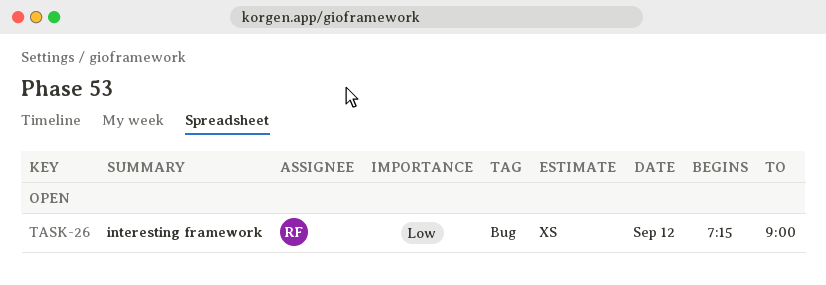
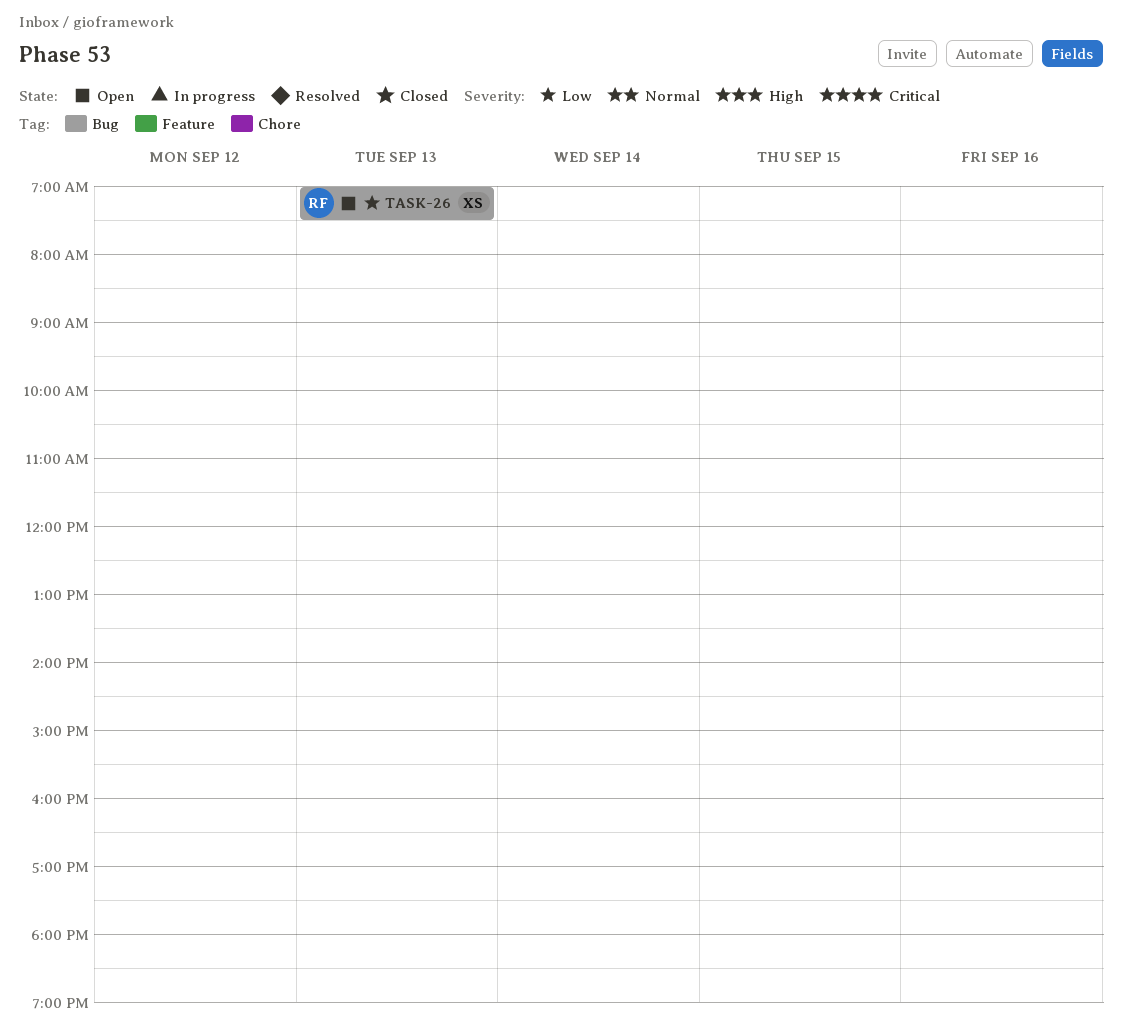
TASK-26, day: Sep 12 -> Sep 13
TASK-26, begins: 07:15 -> 07:00
TASK-26, ends: 09:00 -> 07:30

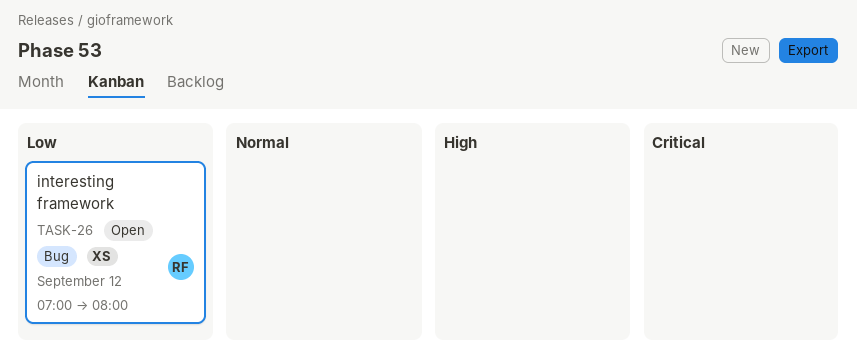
TASK-26, day: Sep 13 -> Sep 12
TASK-26, ends: 07:30 -> 08:00

